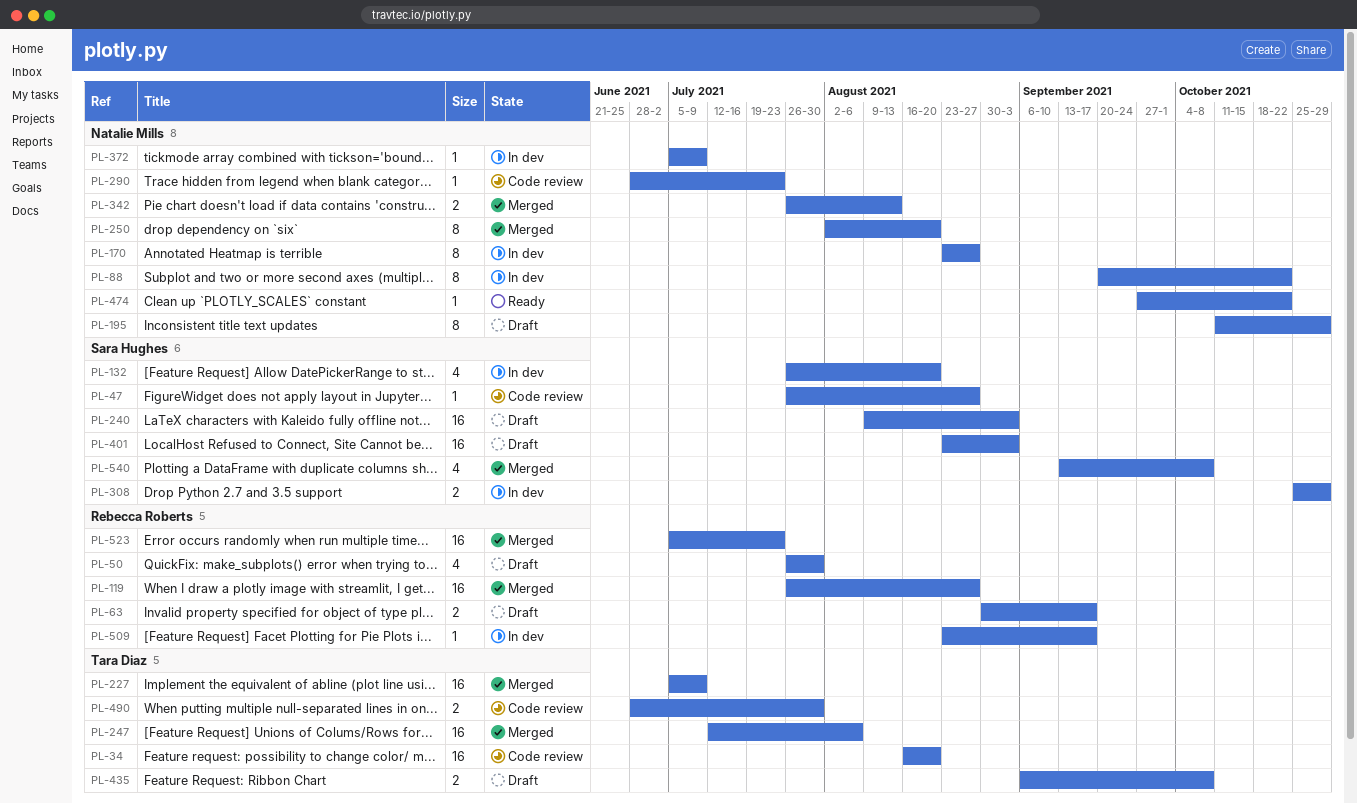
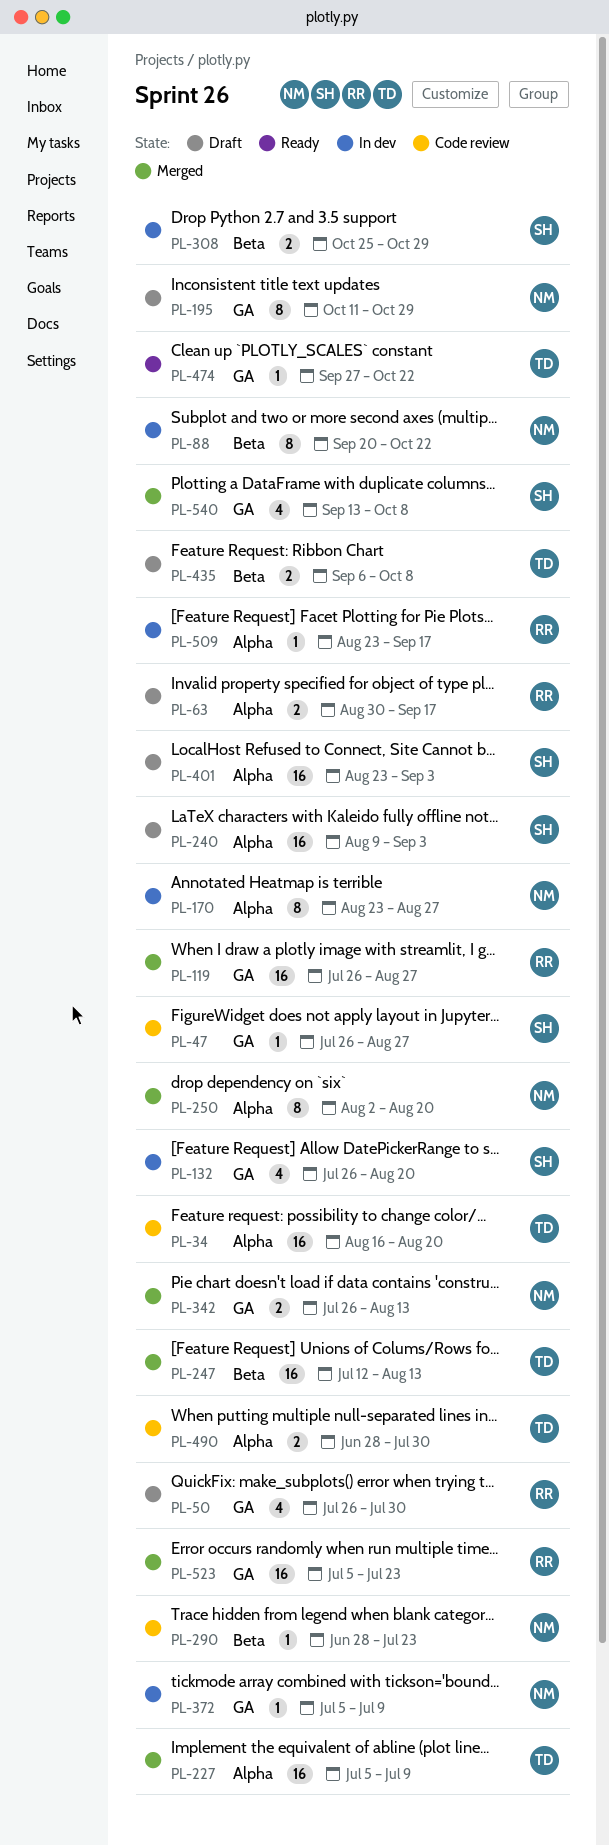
PL-247, due: Aug 6 -> Aug 13
PL-474, owner: Natalie Mills -> Tara Diaz

